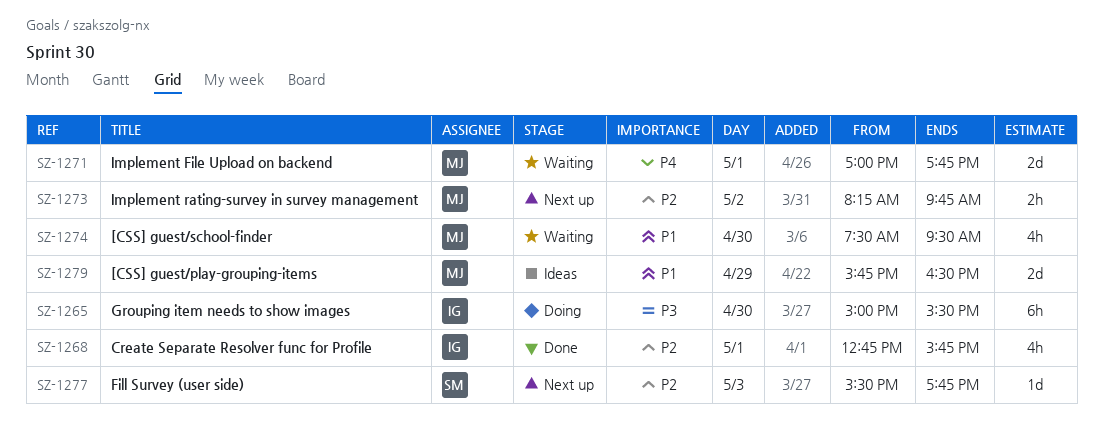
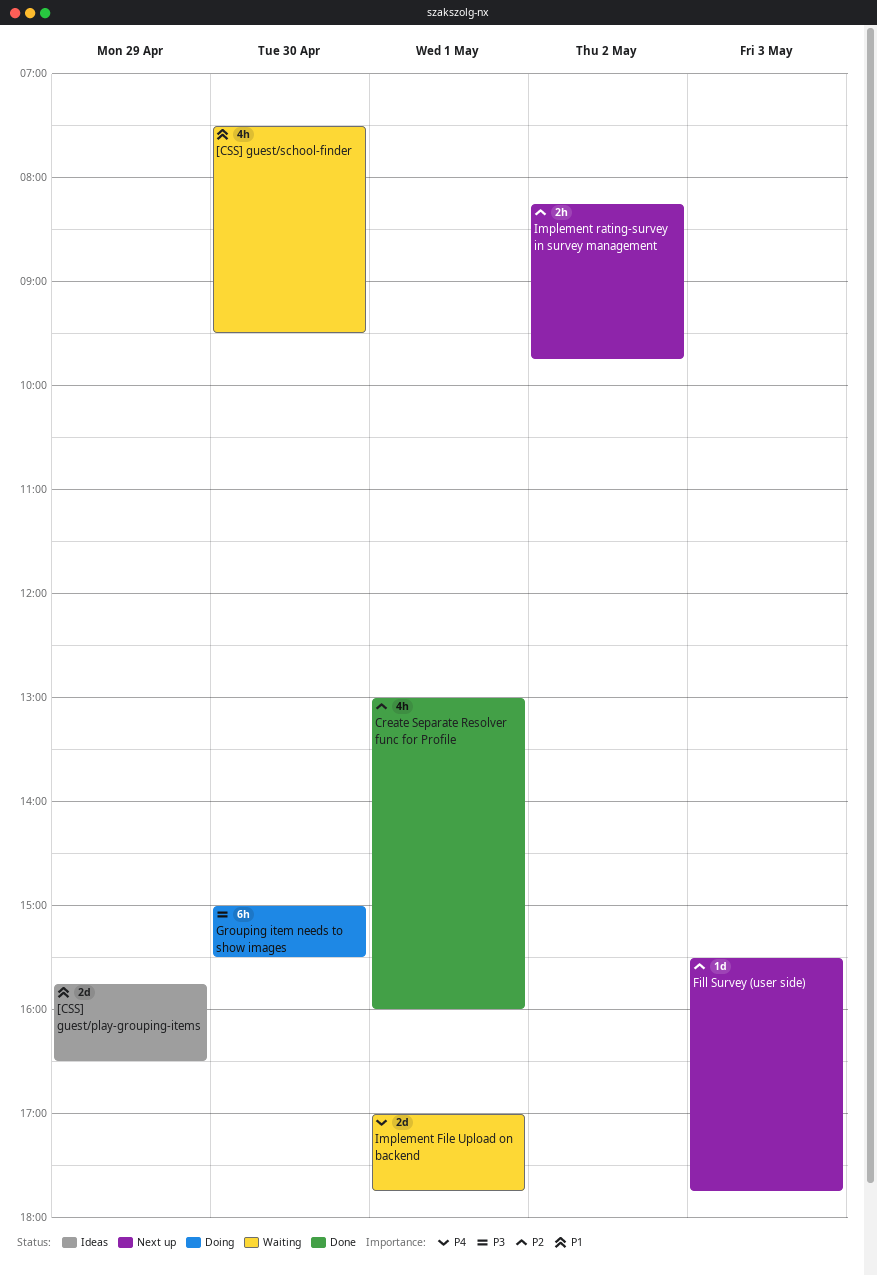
Create Separate Resolver func for Profile, begins: 12:45 -> 13:00
Create Separate Resolver func for Profile, ends: 15:45 -> 16:00

